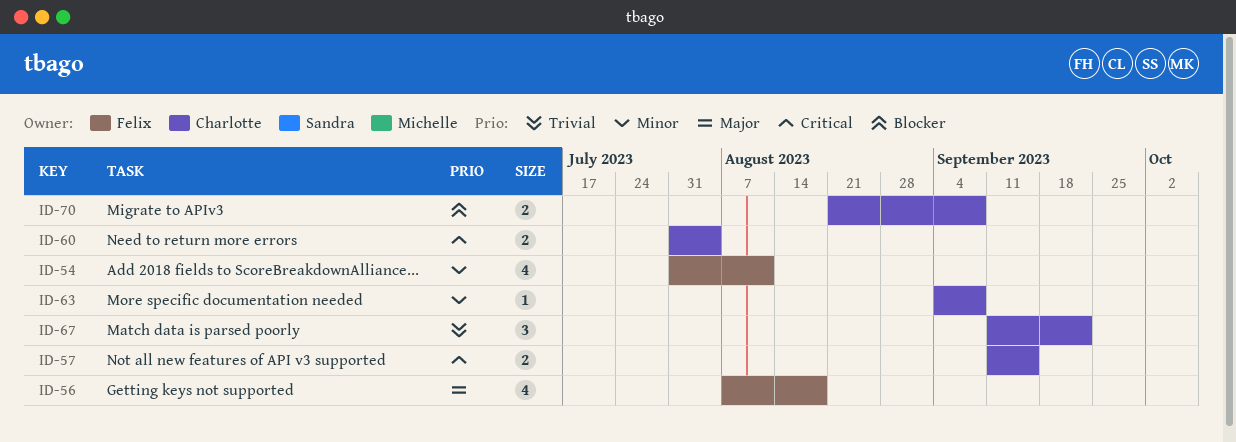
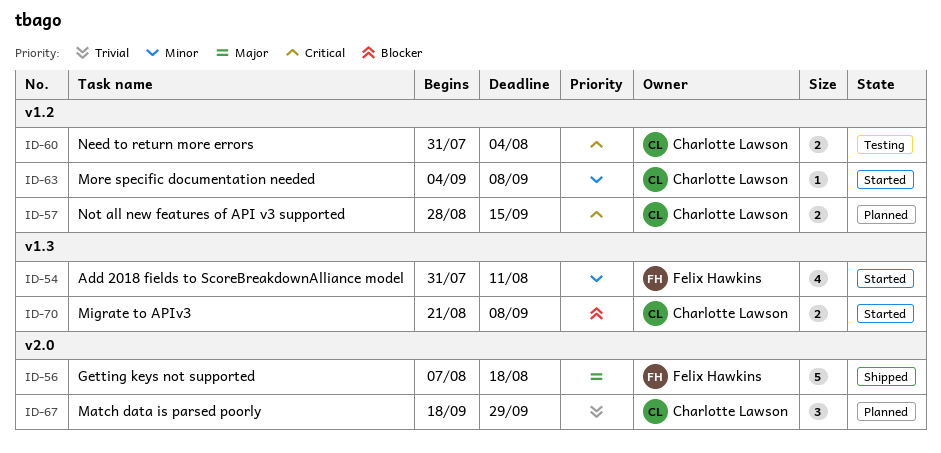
ID-56, estimate: 4 -> 5
ID-57, start: Sep 11 -> Aug 28
ID-67, start: Sep 11 -> Sep 18
ID-67, due: Sep 22 -> Sep 29

